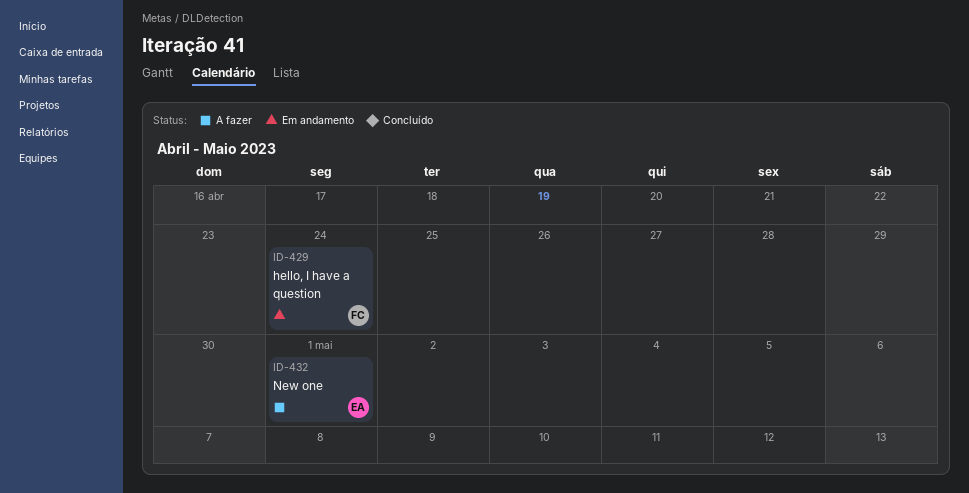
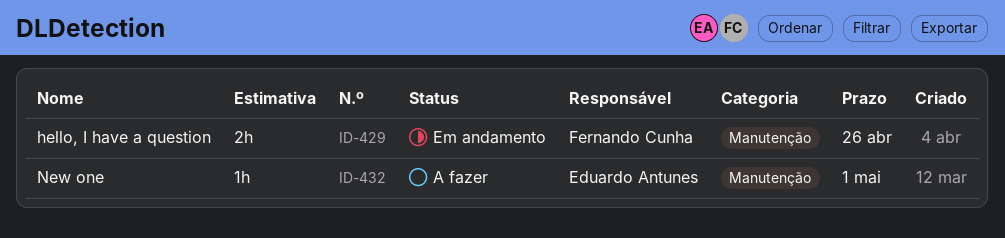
ID-429, due: Apr 24 -> Apr 26

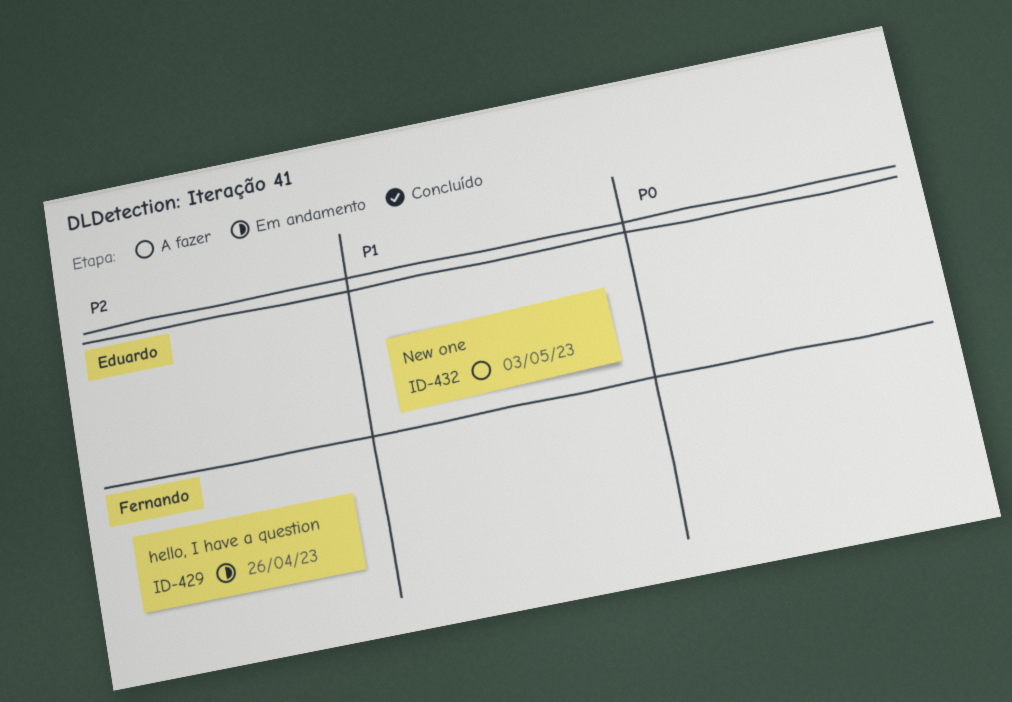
ID-432, due: May 1 -> May 3

